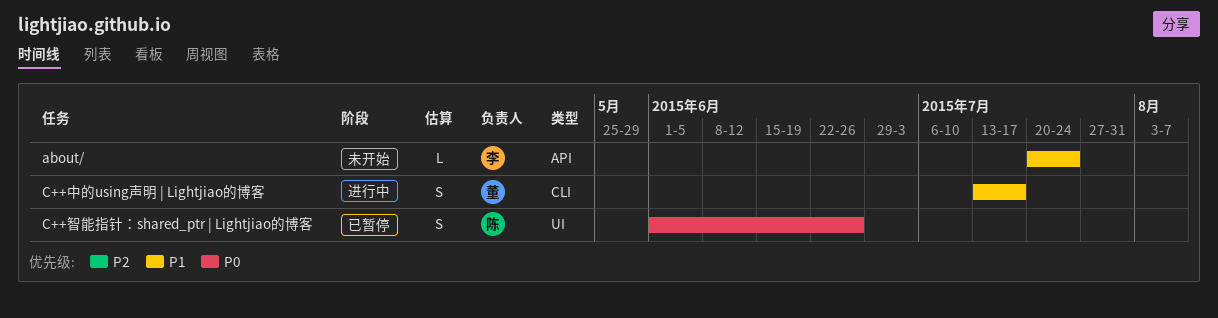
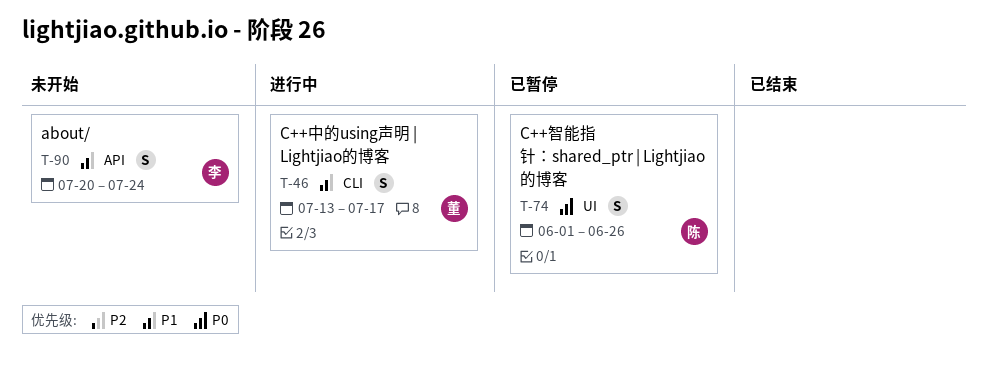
about/, estimate: L -> S

